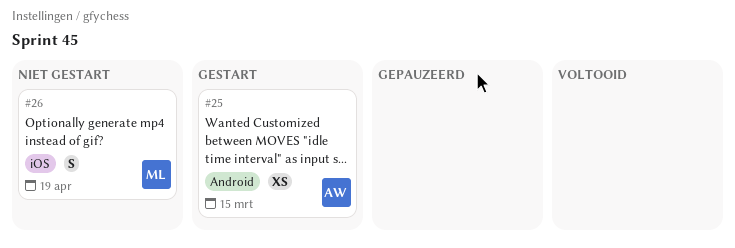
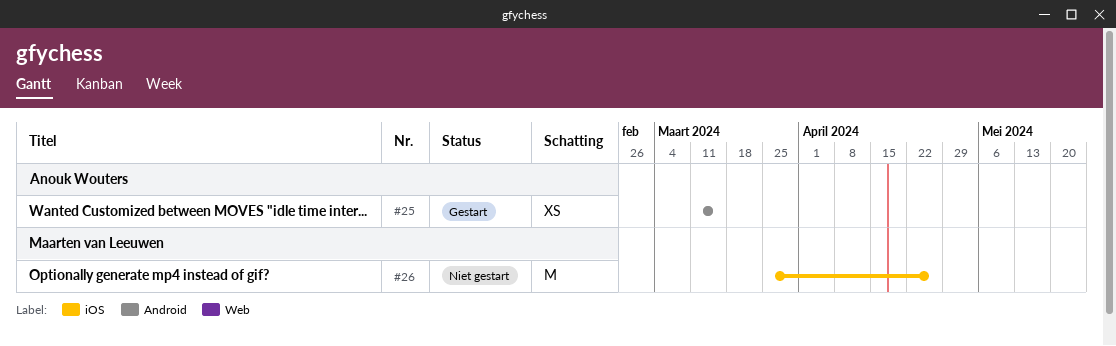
#26, estimate: S -> M
#26, due: Apr 19 -> Apr 26

